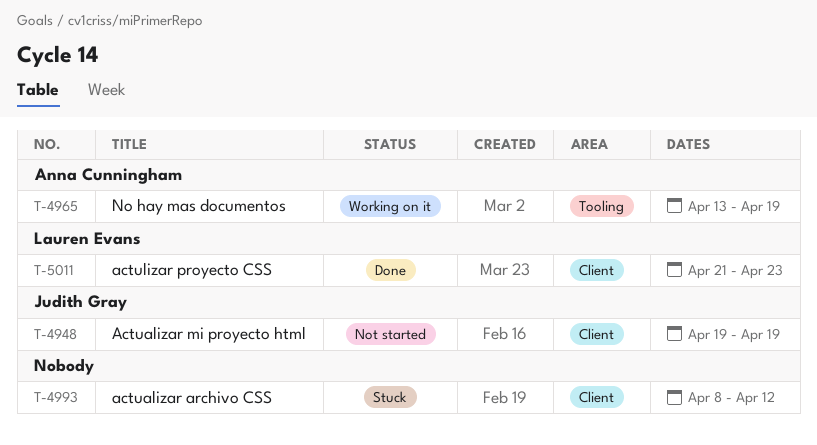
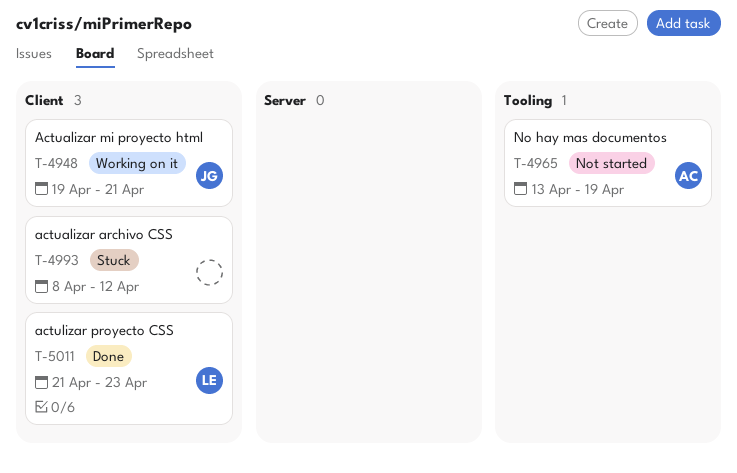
T-4948, status: Not started -> Working on it
T-4948, due: Apr 19 -> Apr 21
T-4965, status: Working on it -> Not started

